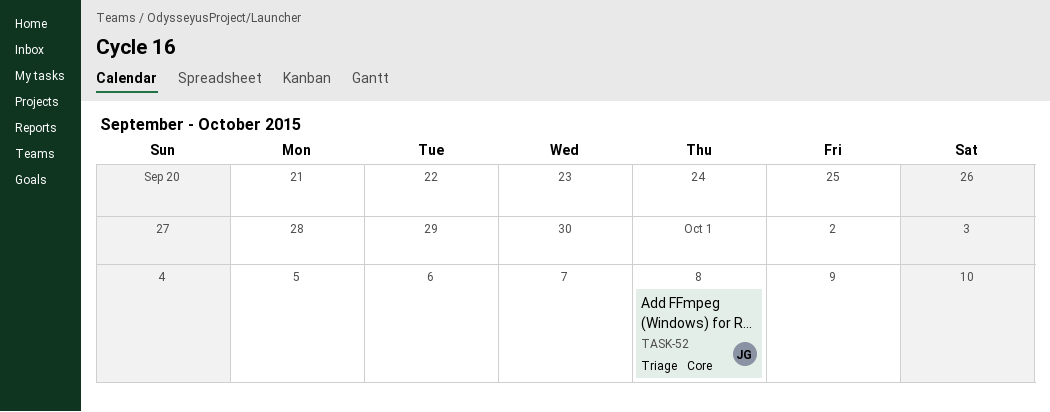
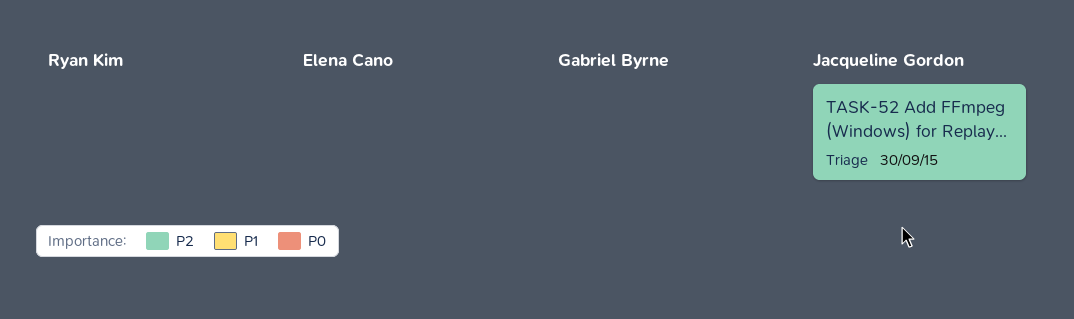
TASK-52, due: Oct 8 -> Sep 30

